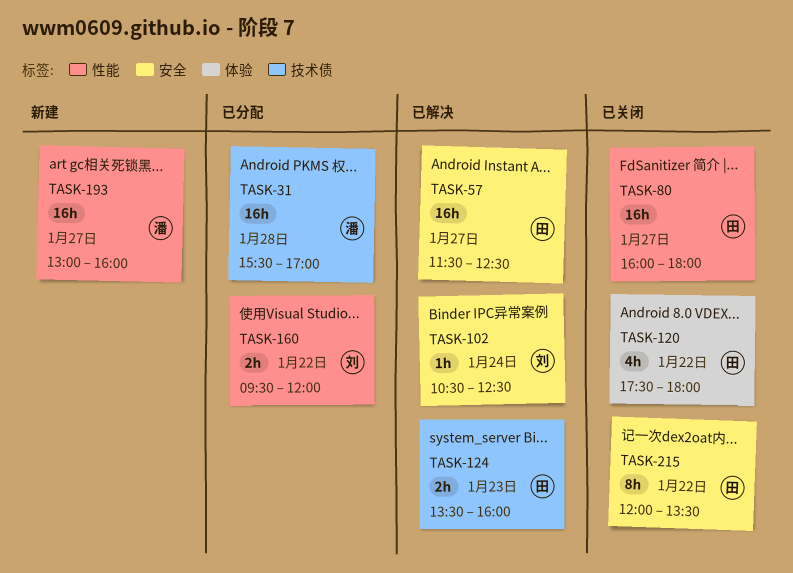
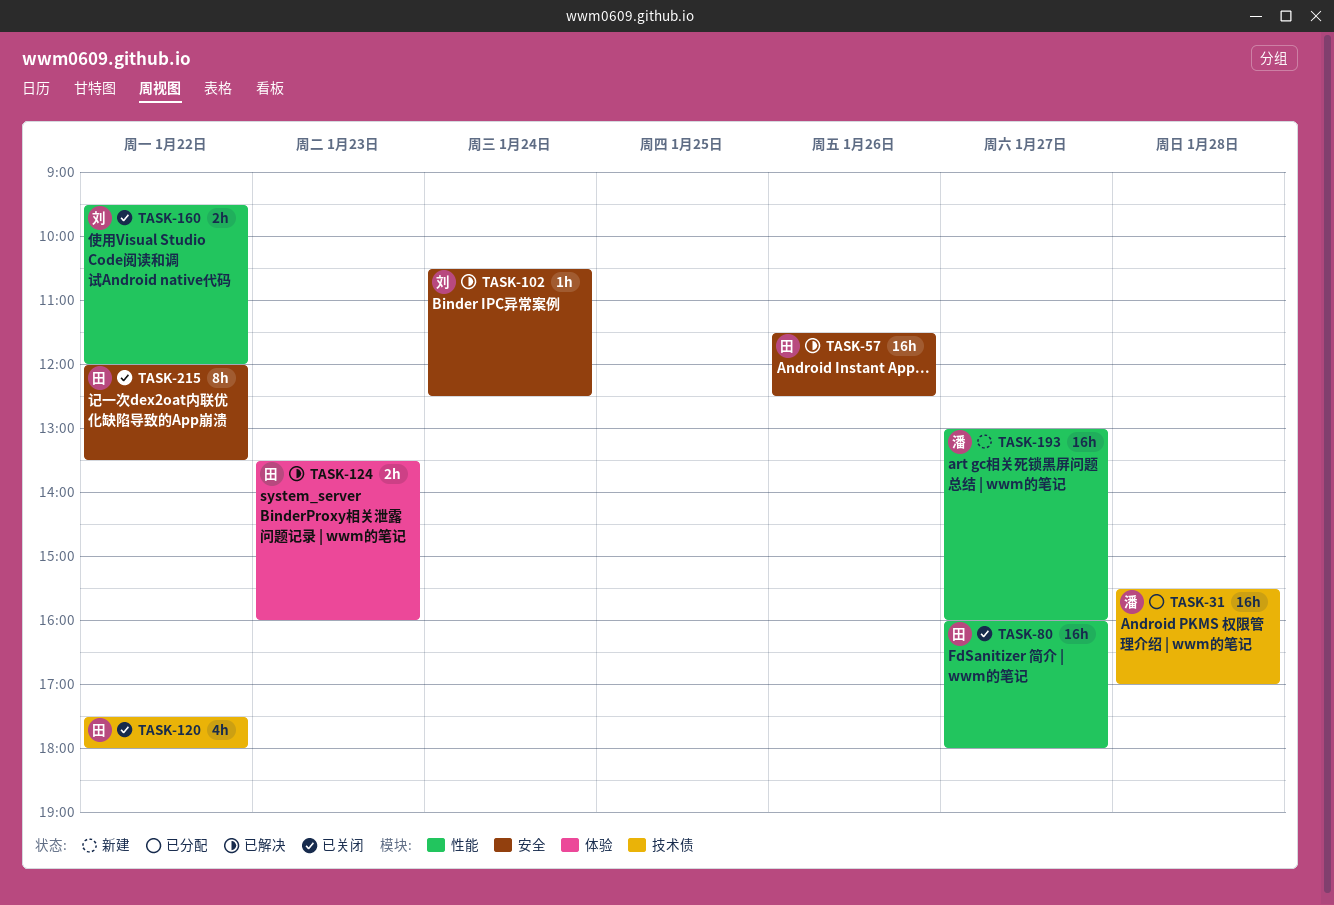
TASK-57, day: Jan 27 -> Jan 26
TASK-120, label: 体验 -> 技术债
TASK-124, label: 技术债 -> 体验
TASK-160, status: 已分配 -> 已关闭

